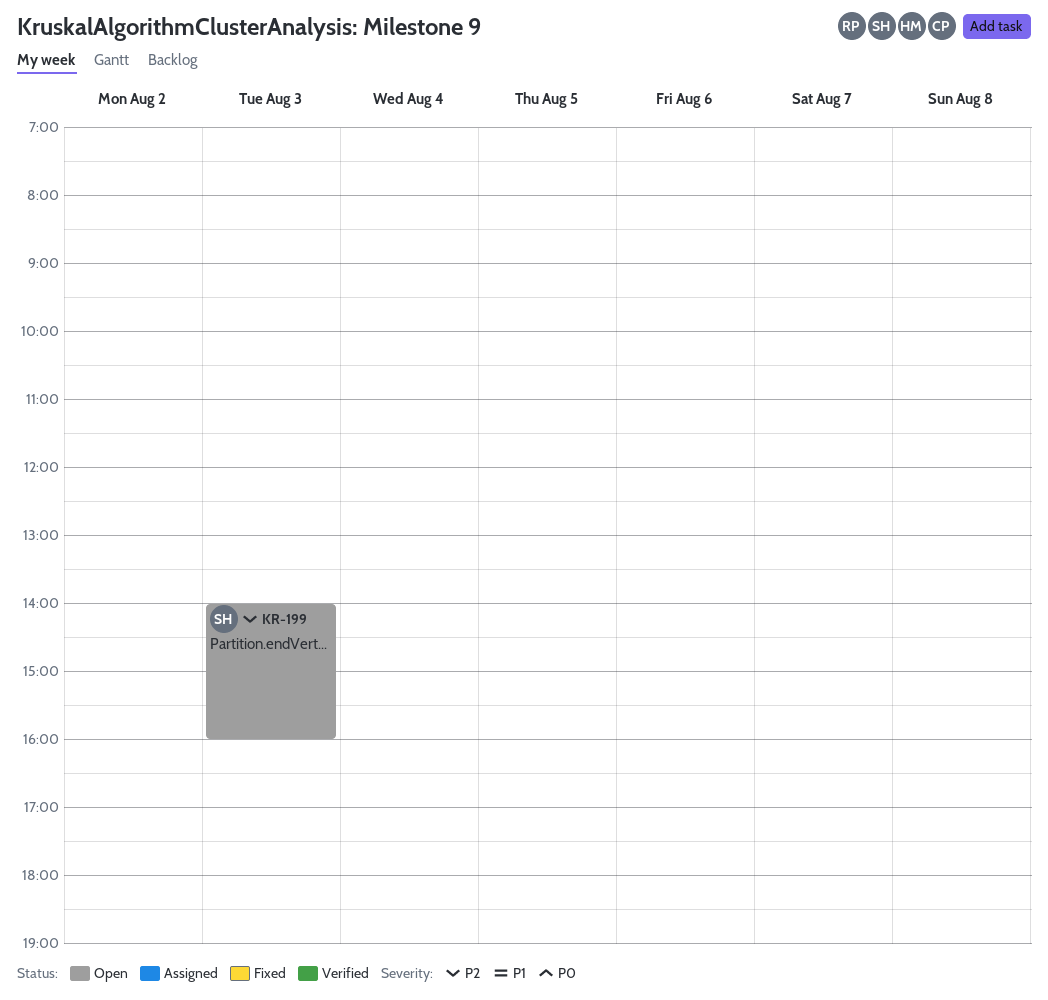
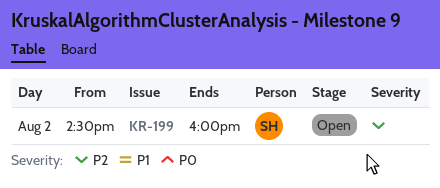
KR-199, day: Aug 3 -> Aug 2
KR-199, begins: 14:00 -> 14:30

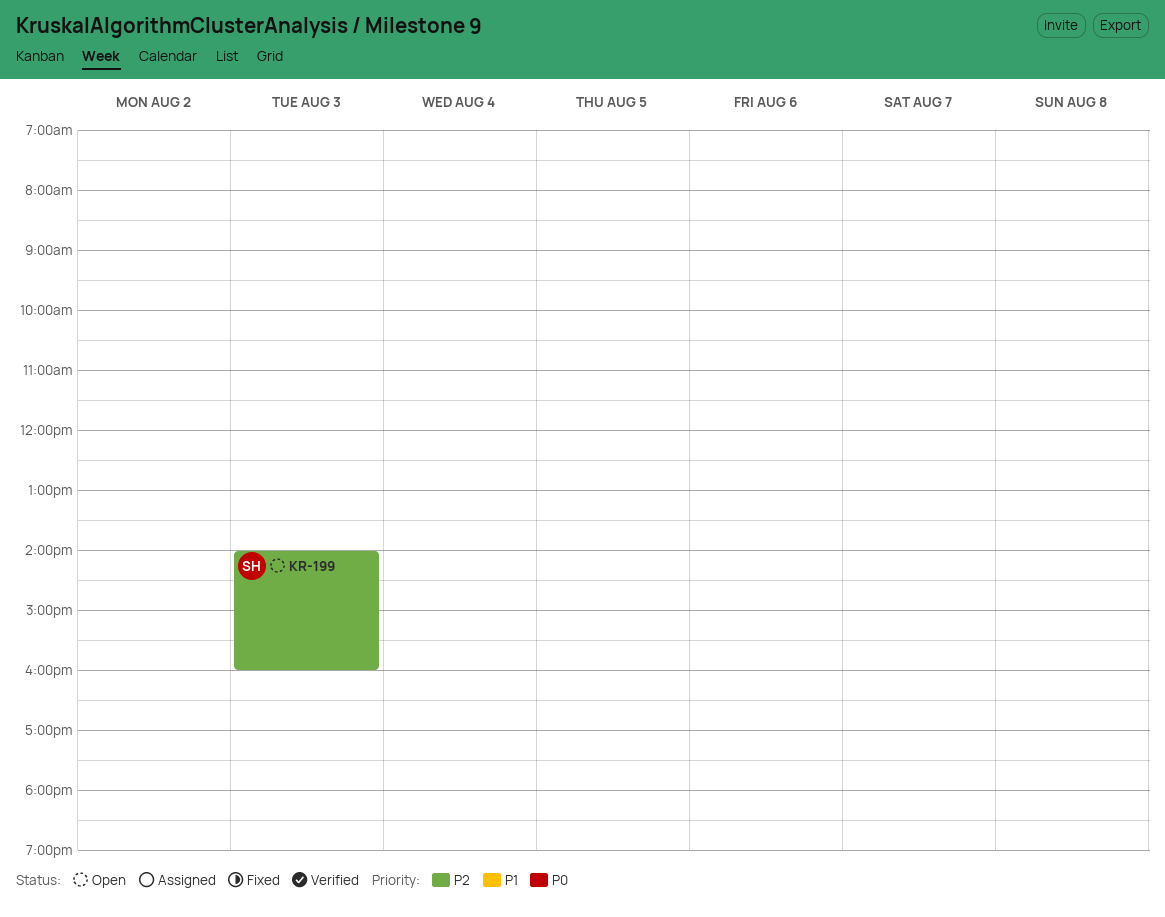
KR-199, day: Aug 2 -> Aug 3
KR-199, begins: 14:30 -> 14:00

